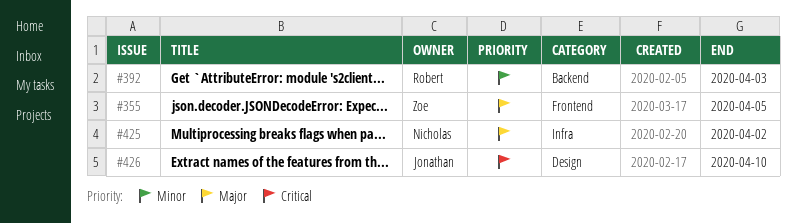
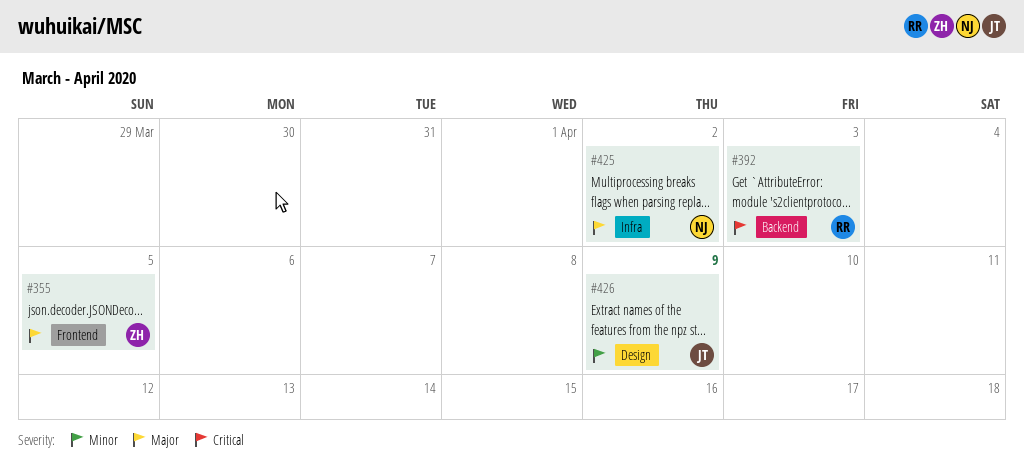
#392, priority: Minor -> Critical
#426, priority: Critical -> Minor
#426, due: Apr 10 -> Apr 9

